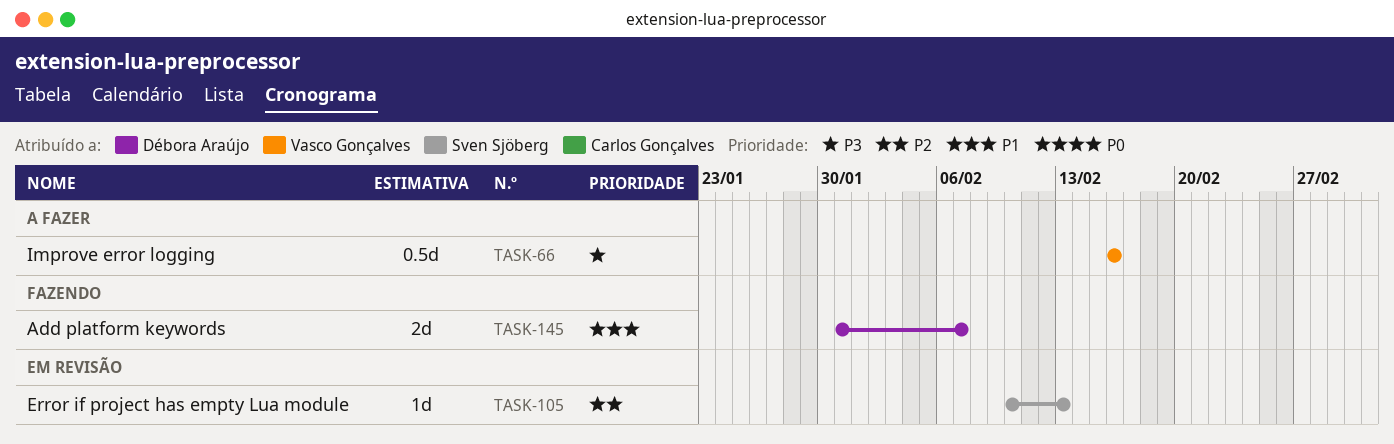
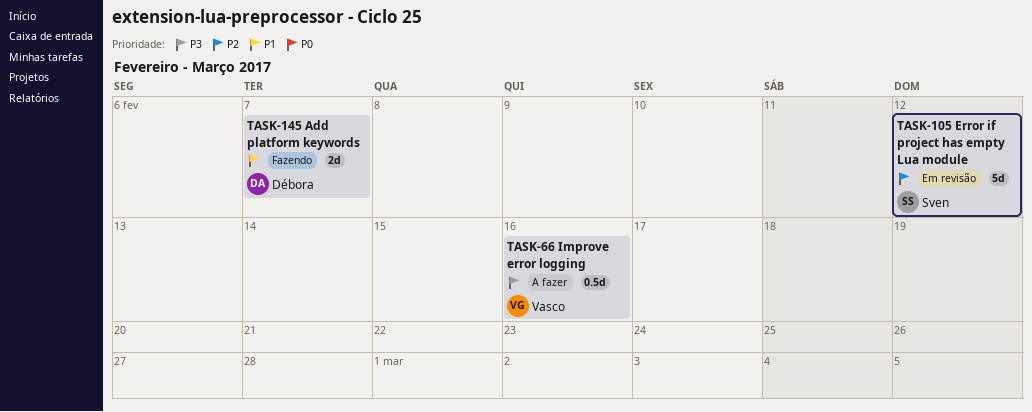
TASK-105, estimate: 1d -> 5d
TASK-105, due: Feb 13 -> Feb 12

